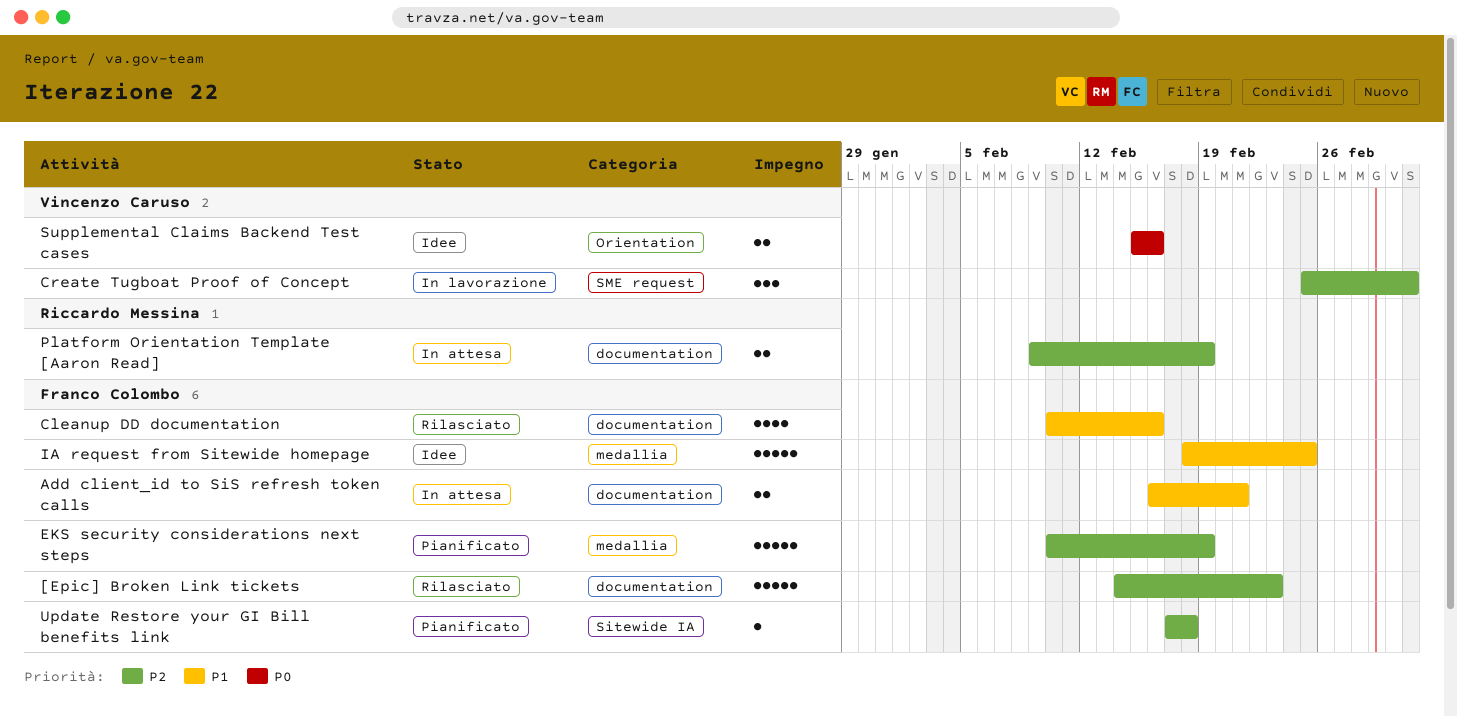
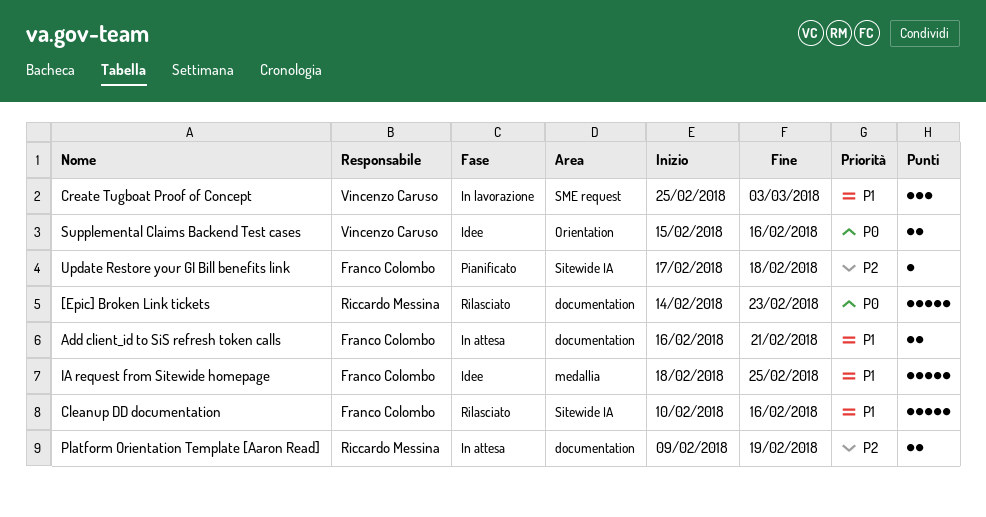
[Epic] Broken Link tickets, owner: Franco Colombo -> Riccardo Messina
[Epic] Broken Link tickets, priority: P2 -> P0
Cleanup DD documentation, label: documentation -> Sitewide IA
Cleanup DD documentation, estimate: 4 -> 5
Create Tugboat Proof of Concept, priority: P2 -> P1
EKS security considerations next steps: present -> none

